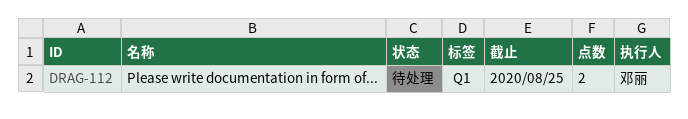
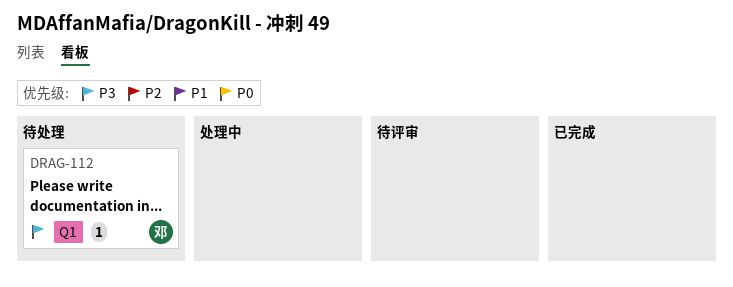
DRAG-112, estimate: 2 -> 1

